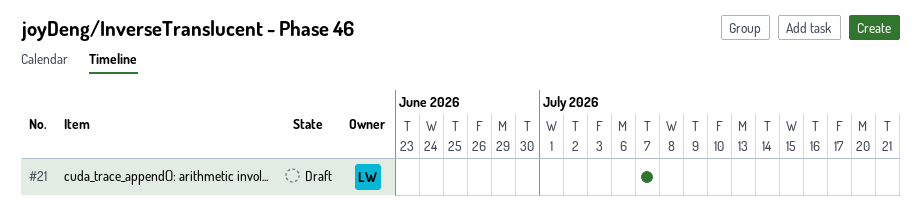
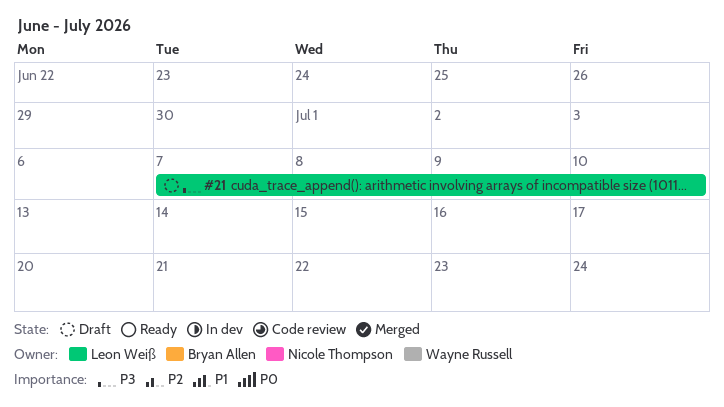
#21, due: Jul 7 -> Jul 10

